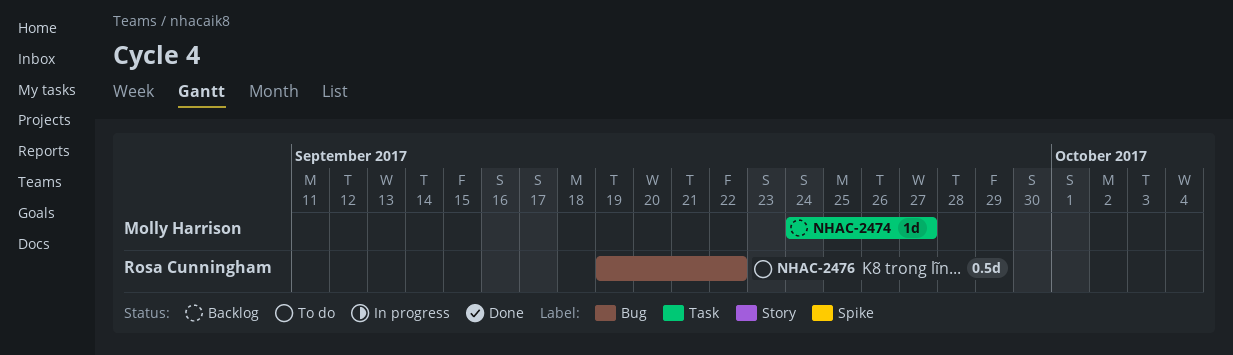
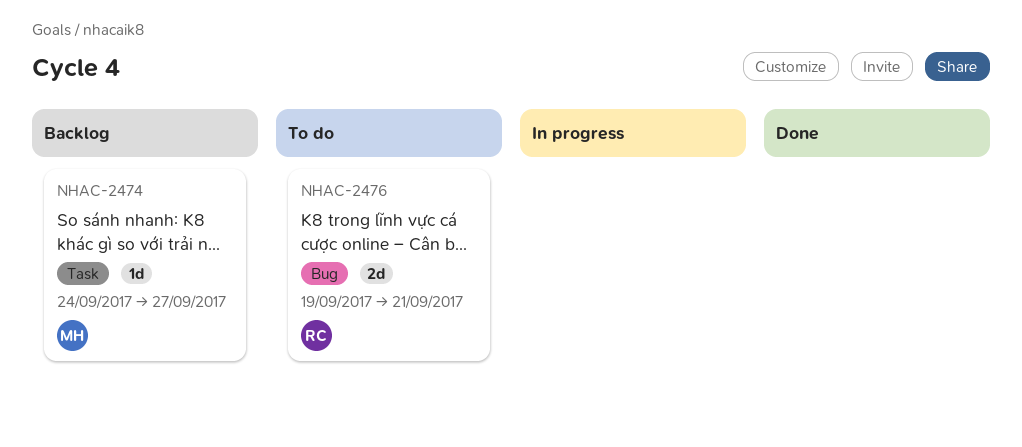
NHAC-2476, estimate: 0.5d -> 2d
NHAC-2476, due: Sep 22 -> Sep 21

